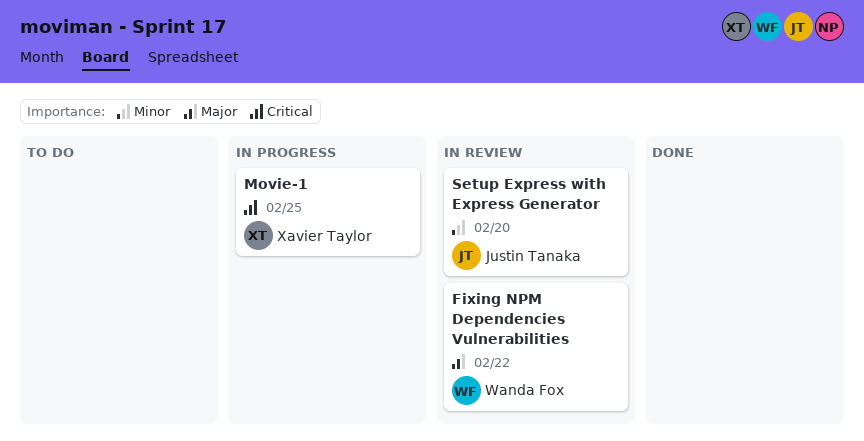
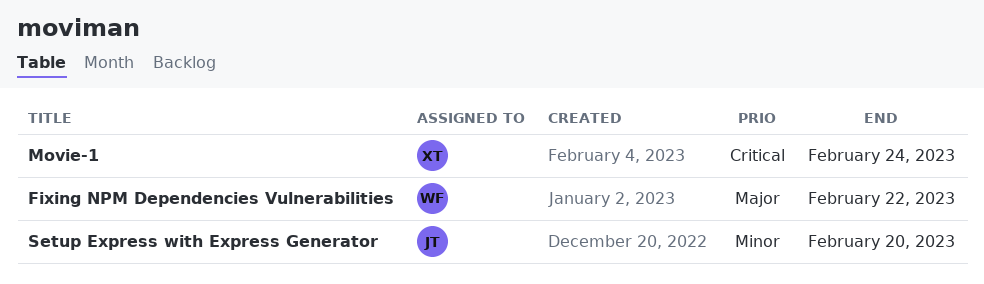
Movie-1, due: Feb 25 -> Feb 24

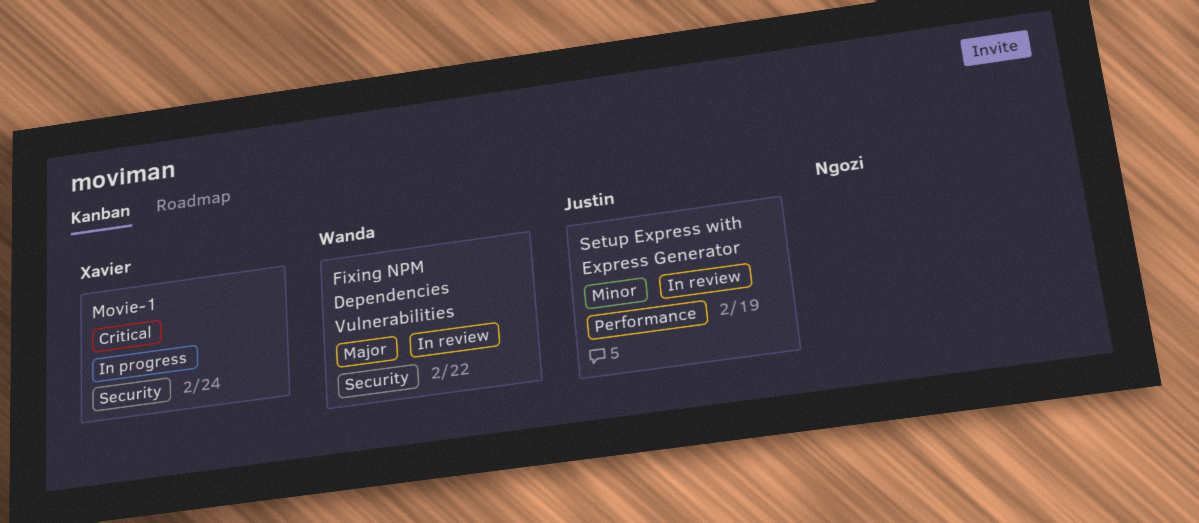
Setup Express with Express Generator, due: Feb 20 -> Feb 19

